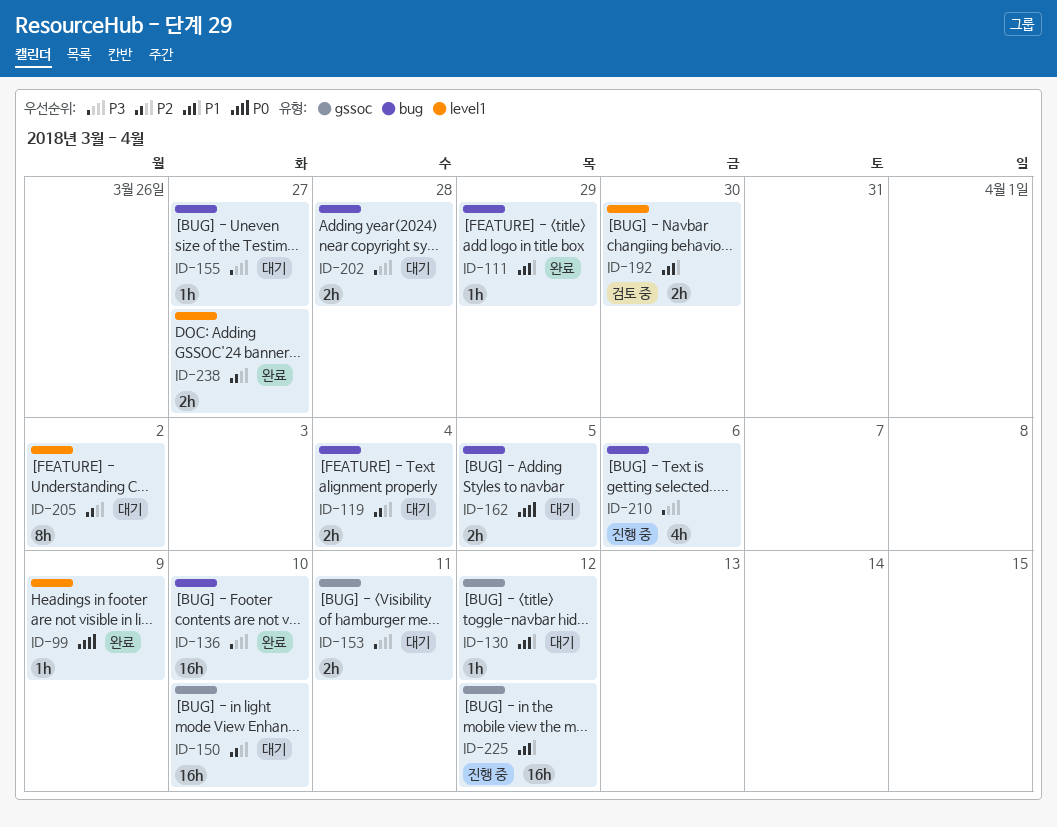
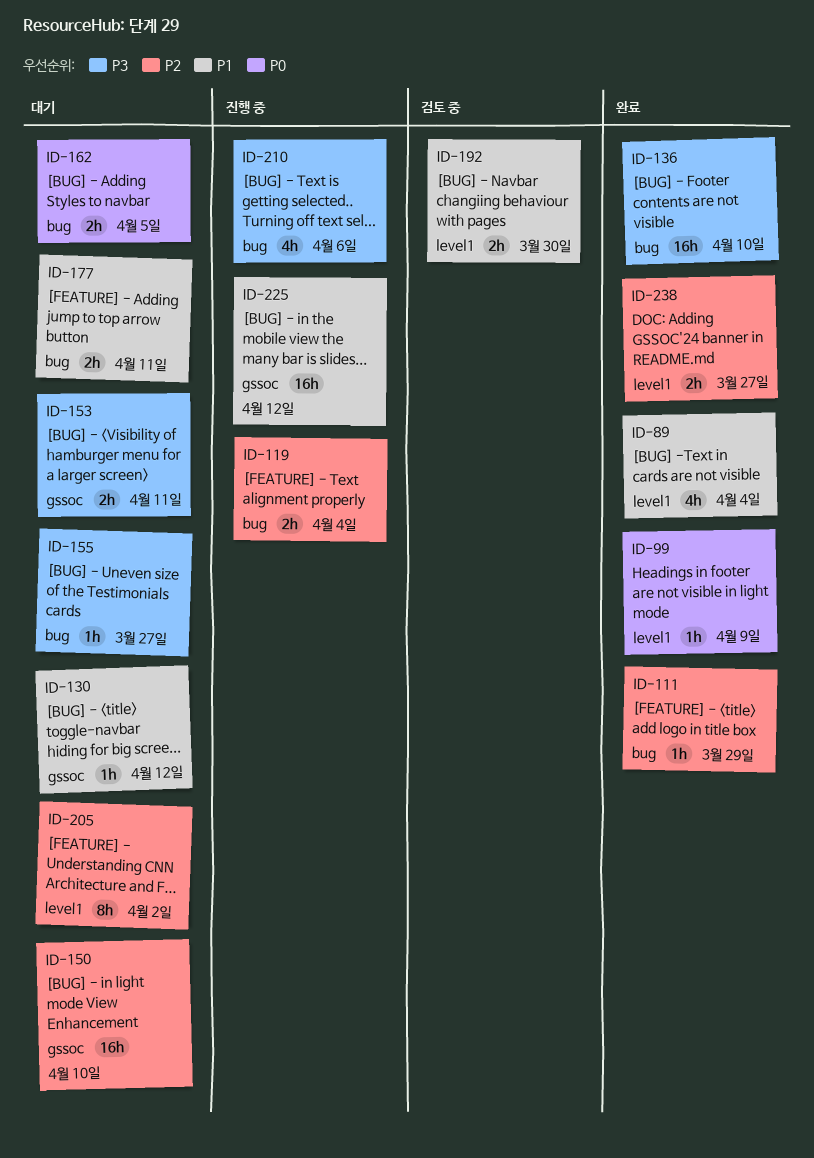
ID-89: none -> present
ID-111, priority: P1 -> P2
ID-119, status: 대기 -> 진행 중
ID-177: none -> present
ID-202: present -> none

